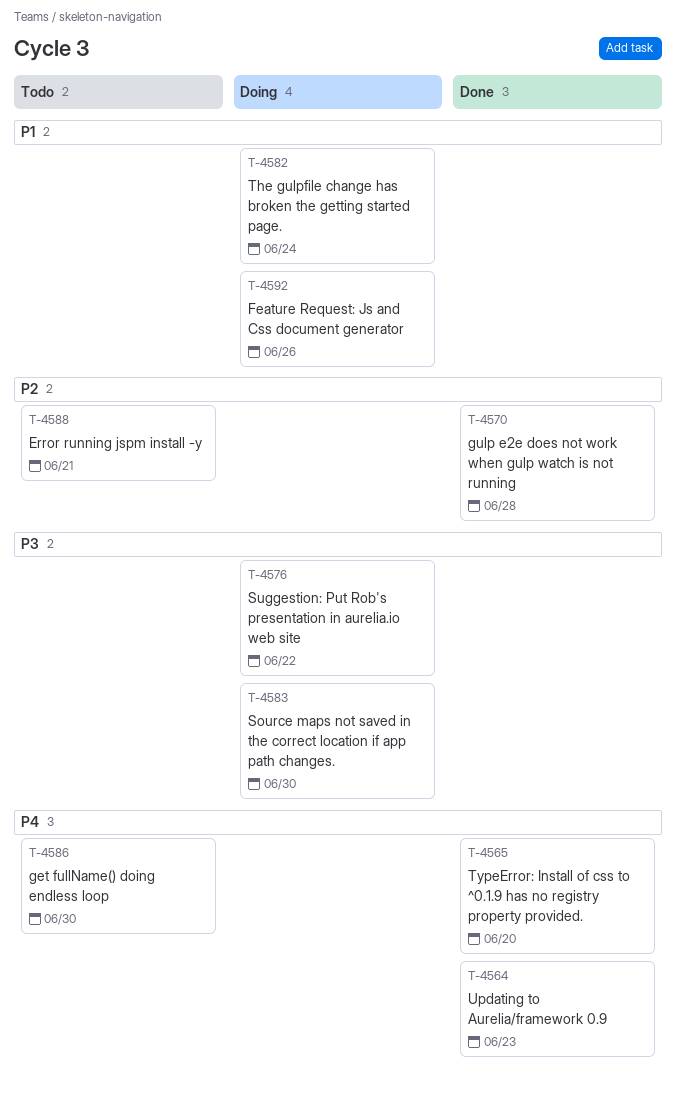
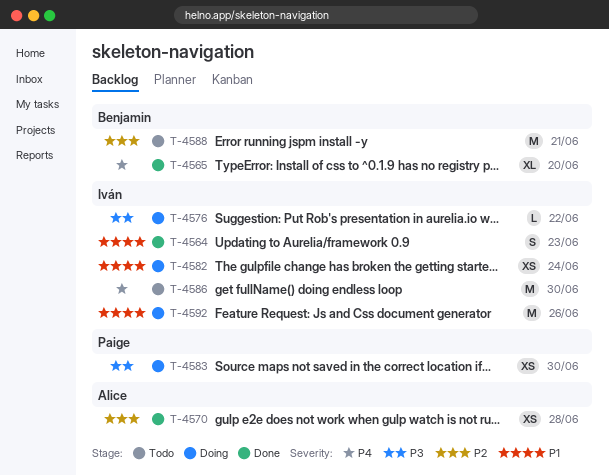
T-4564, priority: P4 -> P1

